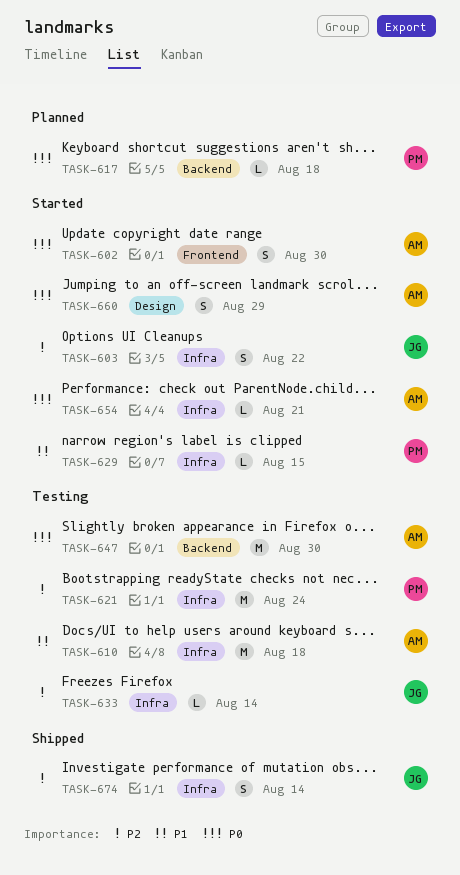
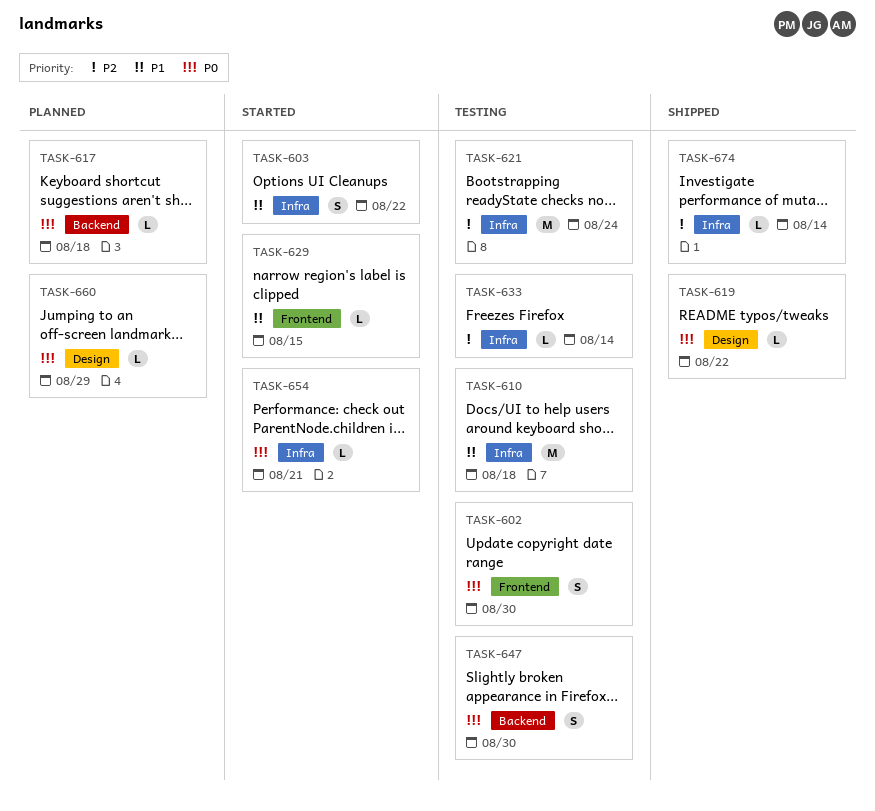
TASK-602, status: Started -> Testing
TASK-603, priority: P2 -> P1
TASK-619: none -> present
TASK-629, label: Infra -> Frontend
TASK-647, estimate: M -> S
TASK-660, status: Started -> Planned
TASK-660, estimate: S -> L
TASK-674, estimate: S -> L

